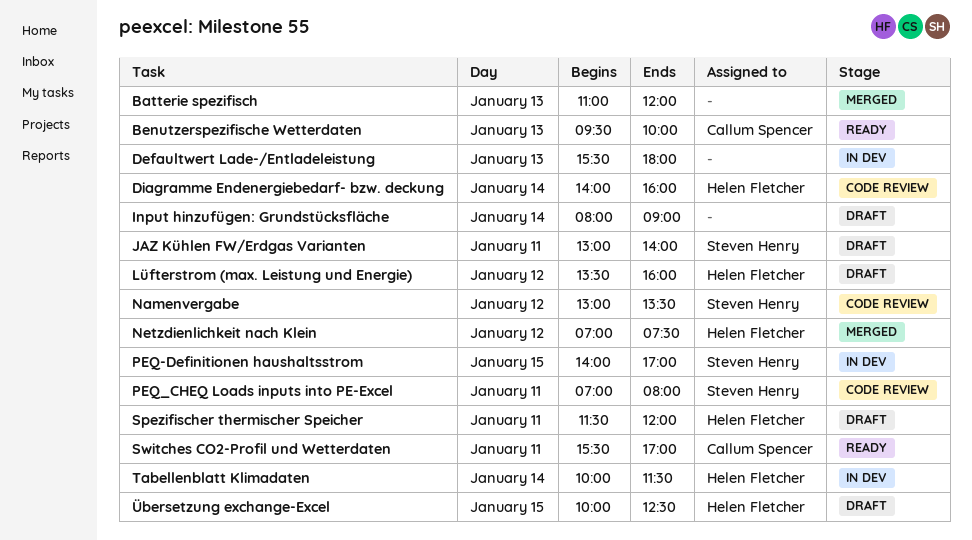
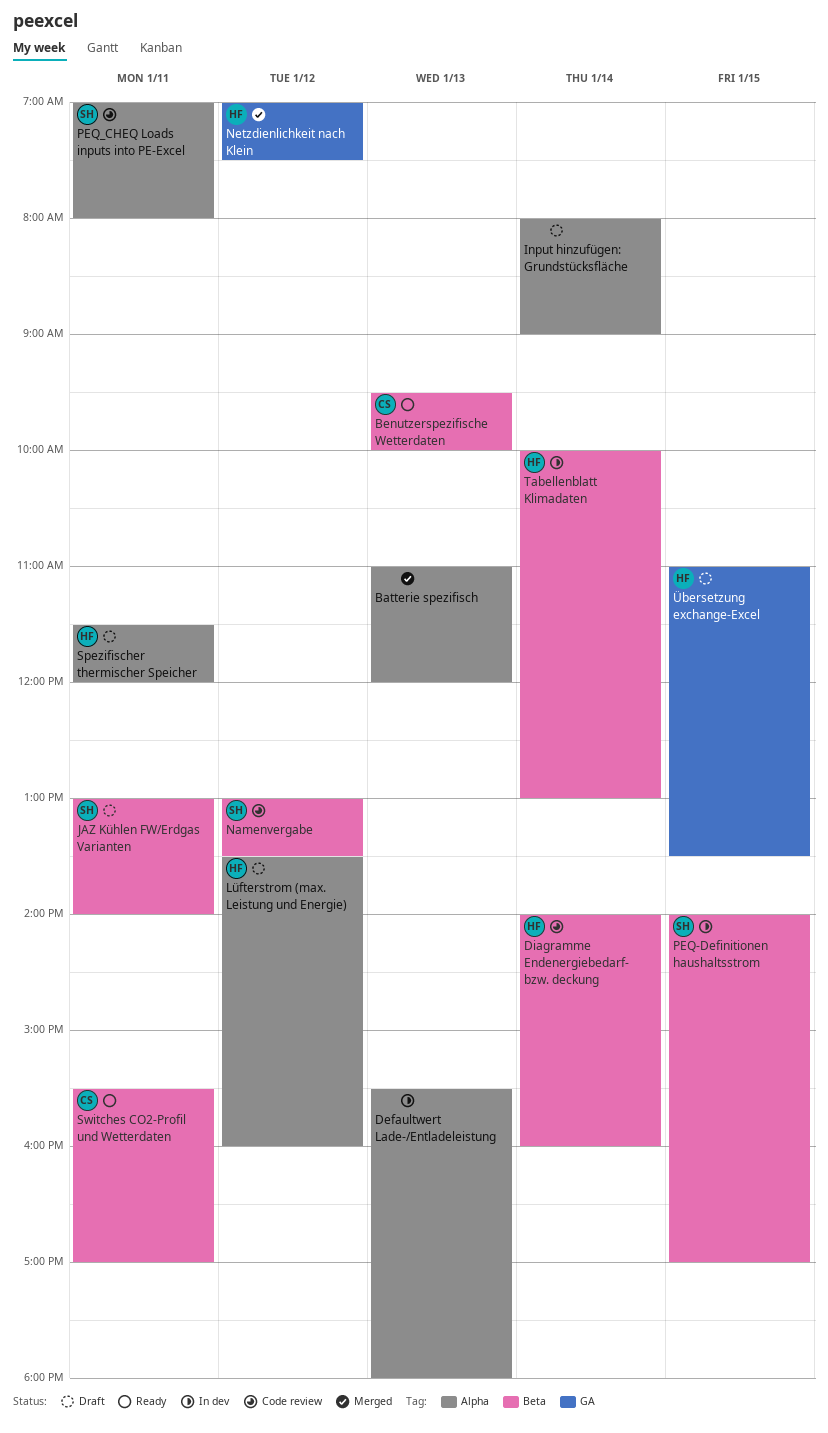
Tabellenblatt Klimadaten, ends: 11:30 -> 13:00
Übersetzung exchange-Excel, begins: 10:00 -> 11:00
Übersetzung exchange-Excel, ends: 12:30 -> 13:30

